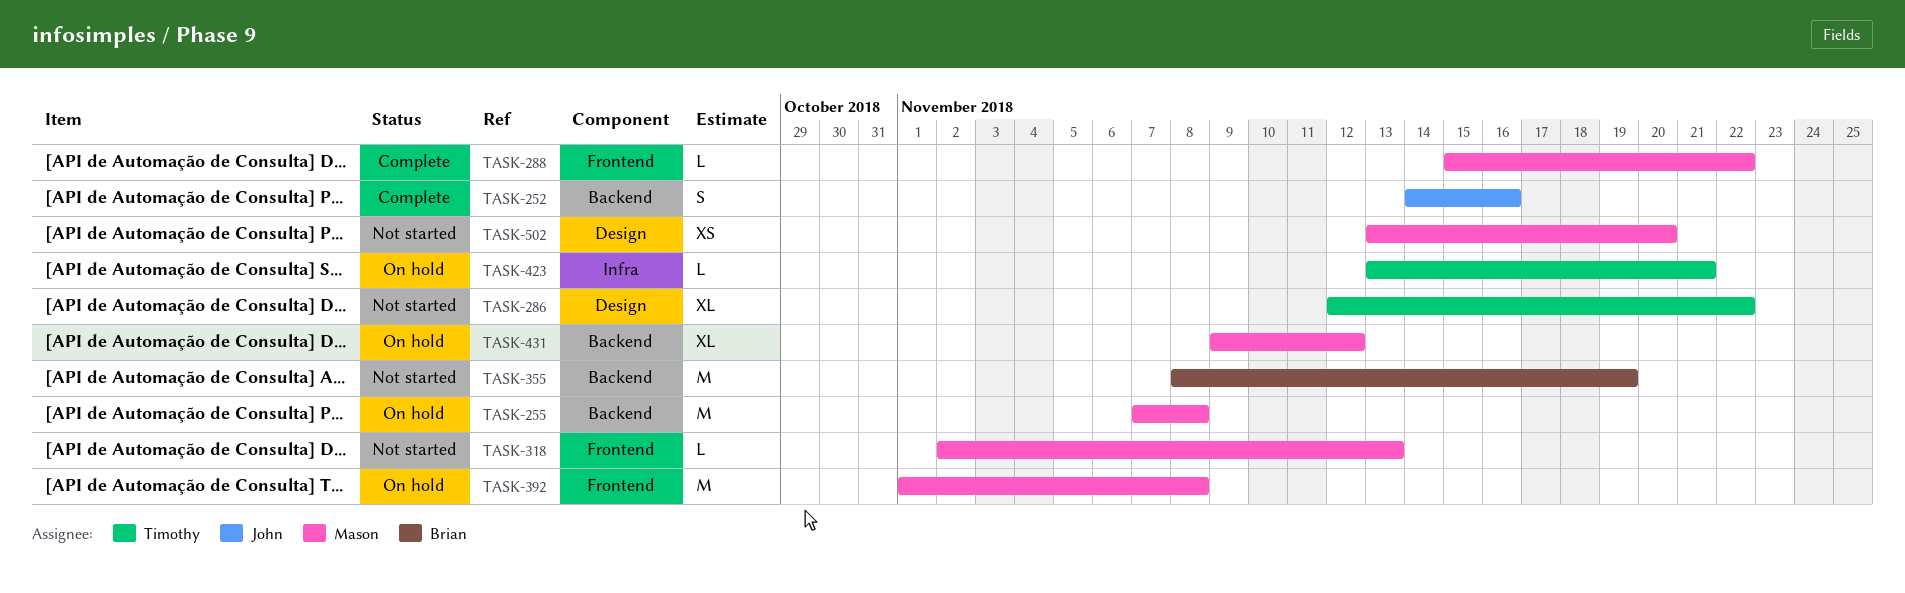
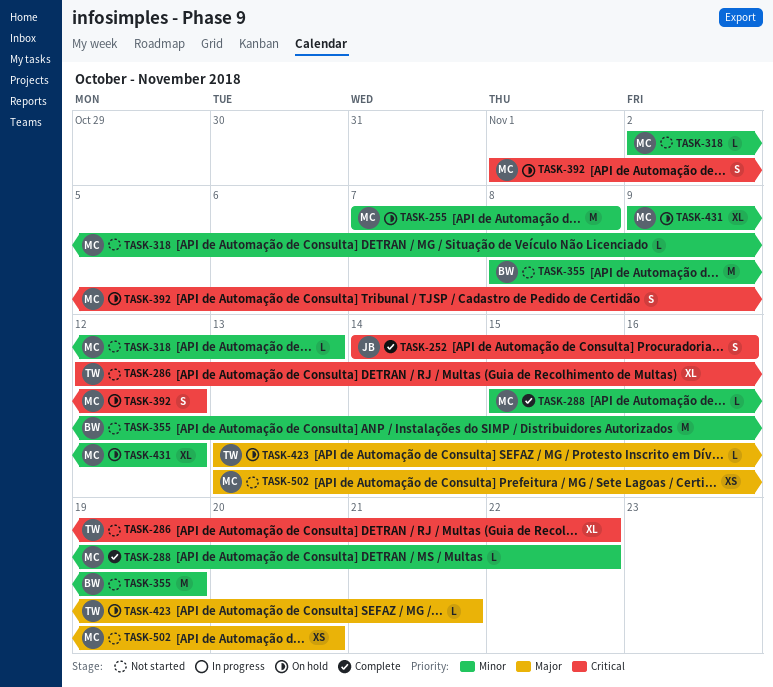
TASK-392, estimate: M -> S
TASK-392, due: Nov 8 -> Nov 12

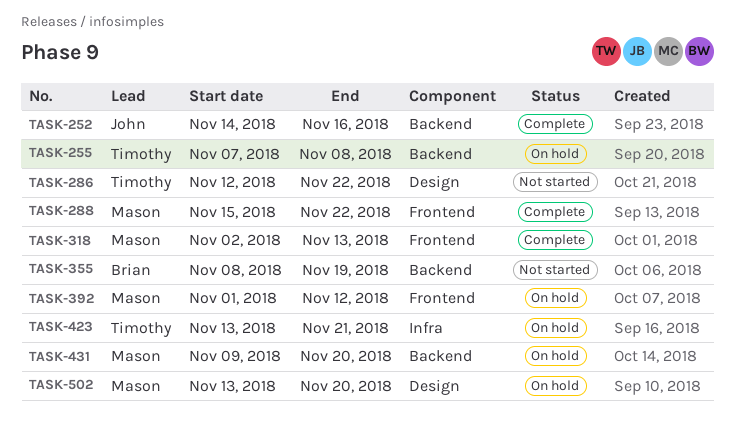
TASK-255, owner: Mason -> Timothy
TASK-318, status: Not started -> Complete
TASK-431, due: Nov 12 -> Nov 20
TASK-502, status: Not started -> On hold

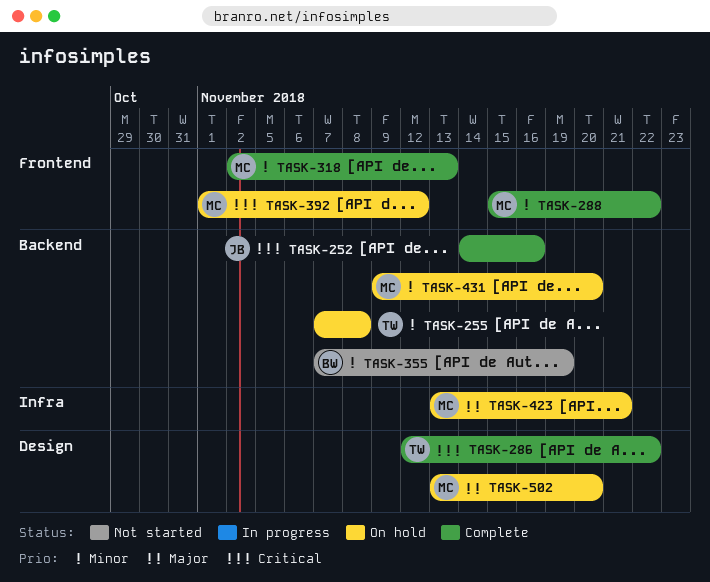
TASK-286, status: Not started -> Complete
TASK-355, start: Nov 8 -> Nov 7
TASK-423, owner: Timothy -> Mason

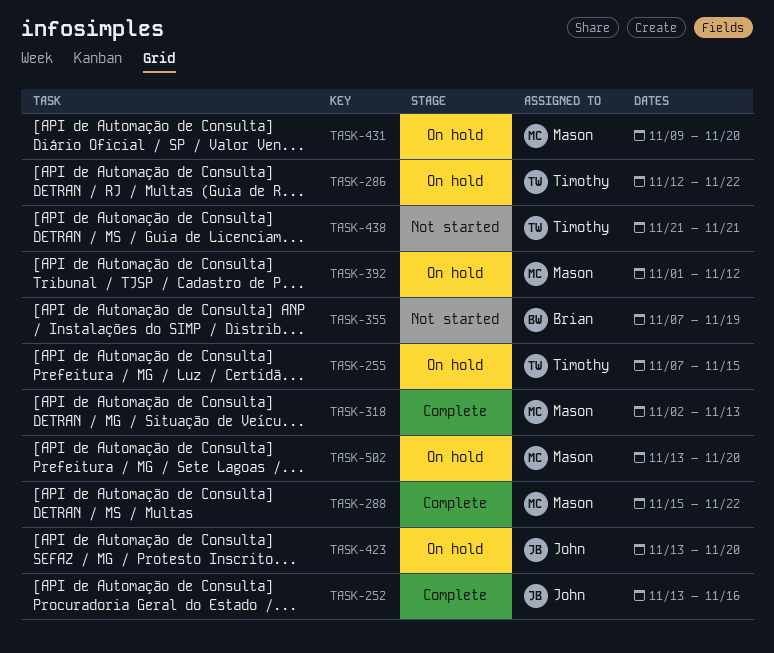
TASK-252, start: Nov 14 -> Nov 13
TASK-255, due: Nov 8 -> Nov 15
TASK-286, status: Complete -> On hold
TASK-423, owner: Mason -> John
TASK-423, due: Nov 21 -> Nov 20
TASK-438: none -> present

